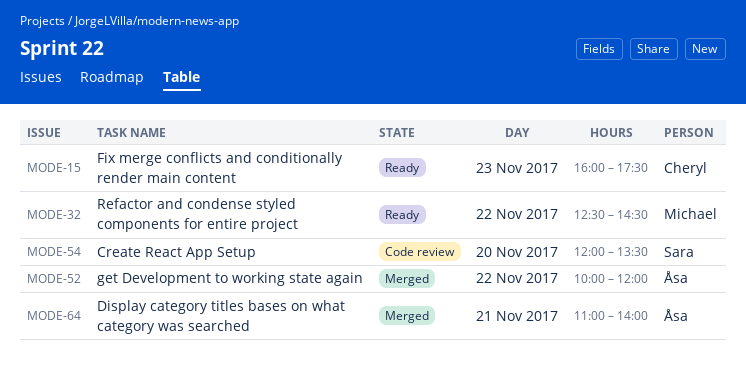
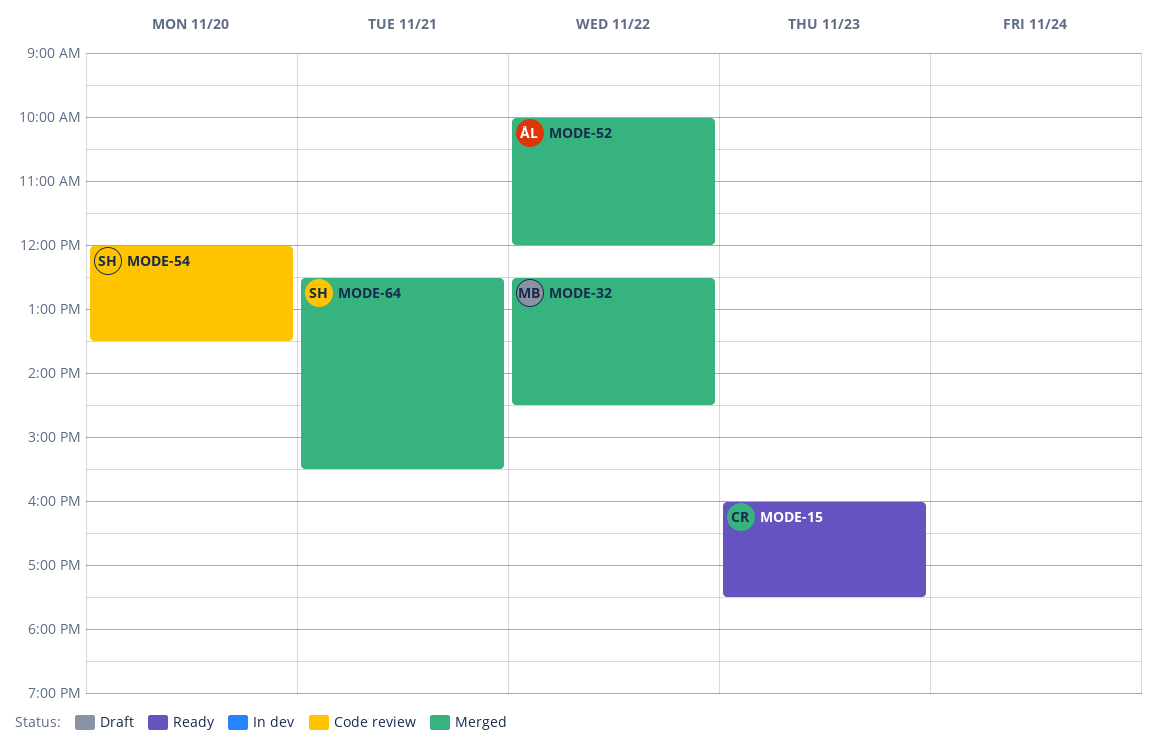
MODE-32, status: Ready -> Merged
MODE-64, owner: Åsa -> Sara
MODE-64, begins: 11:00 -> 12:30
MODE-64, ends: 14:00 -> 15:30

